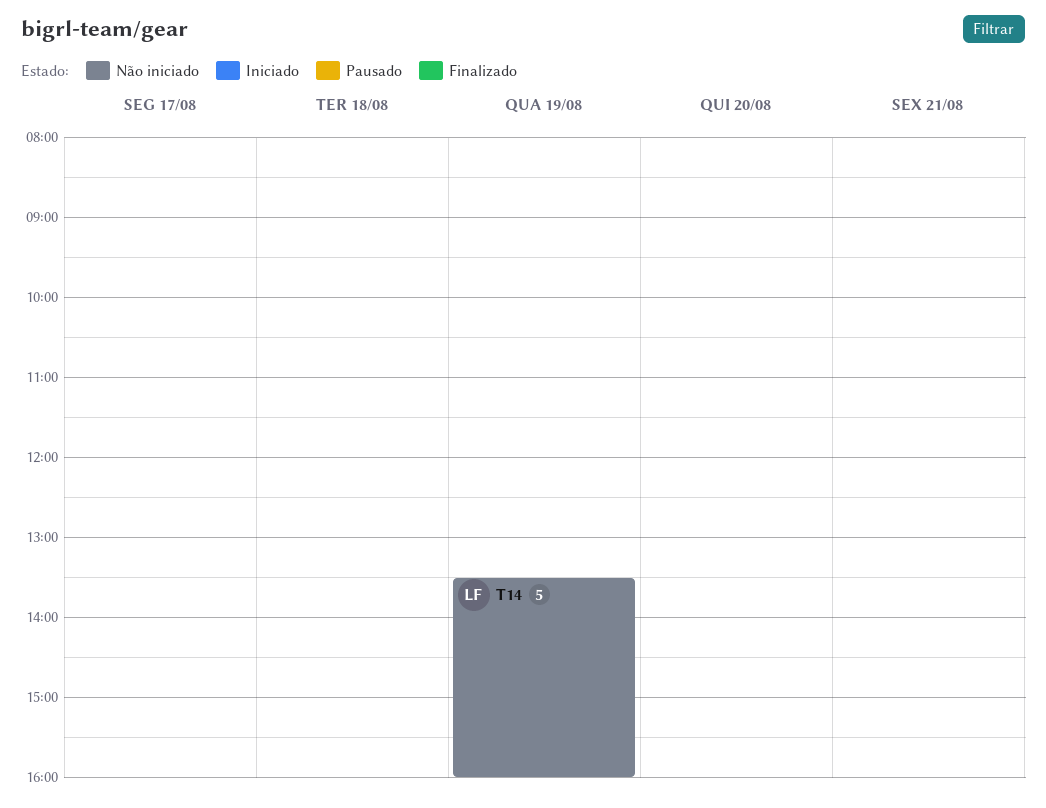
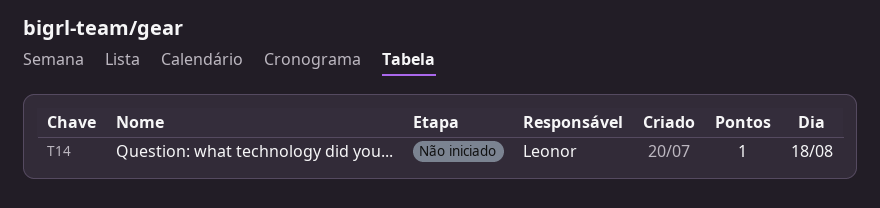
T14, estimate: 5 -> 1
T14, day: Aug 19 -> Aug 18

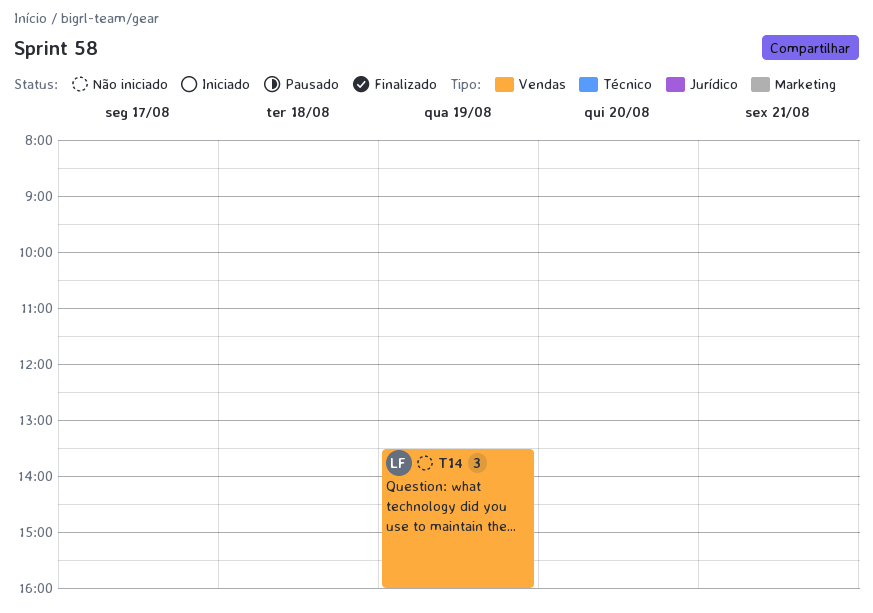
T14, estimate: 1 -> 3
T14, day: Aug 18 -> Aug 19

